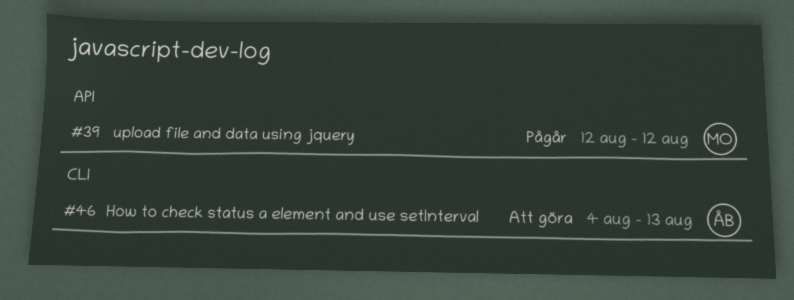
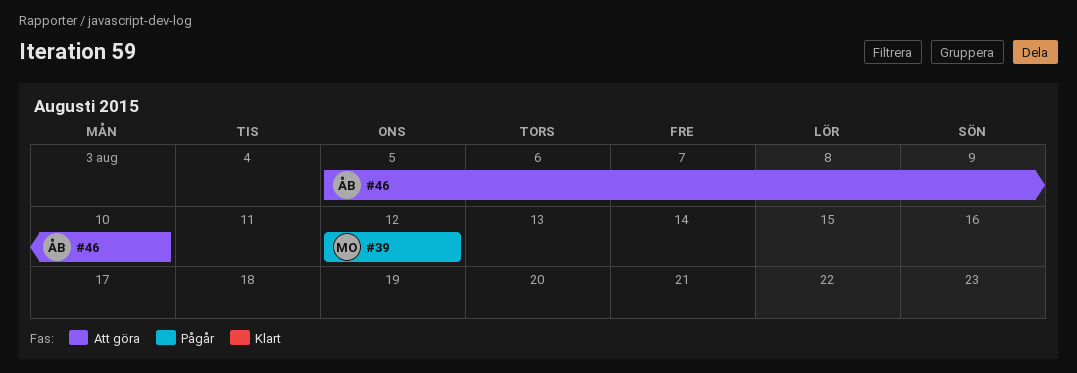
#46, start: Aug 4 -> Aug 5
#46, due: Aug 13 -> Aug 10

